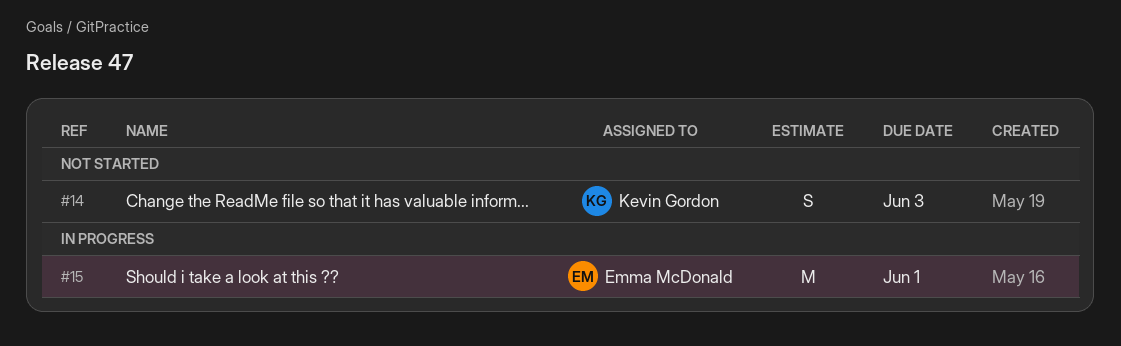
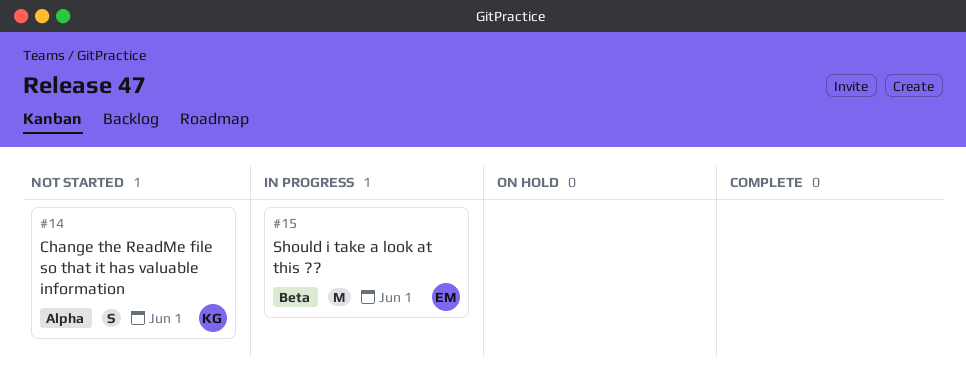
#14, due: Jun 3 -> Jun 1

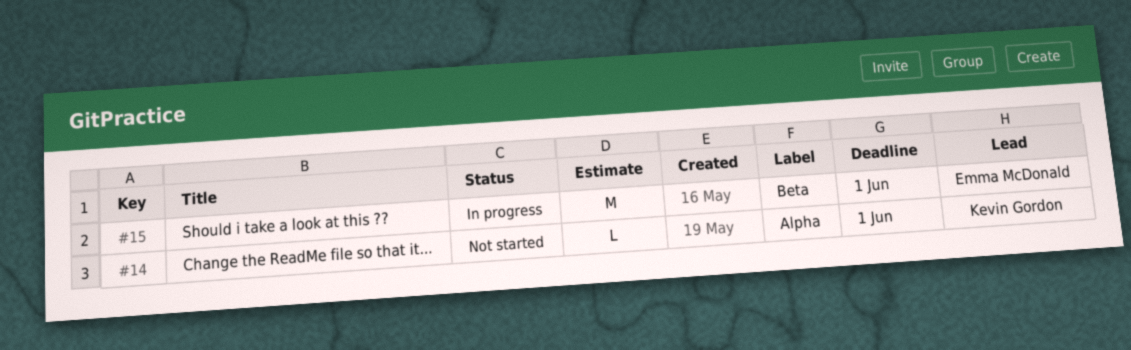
#14, estimate: S -> L

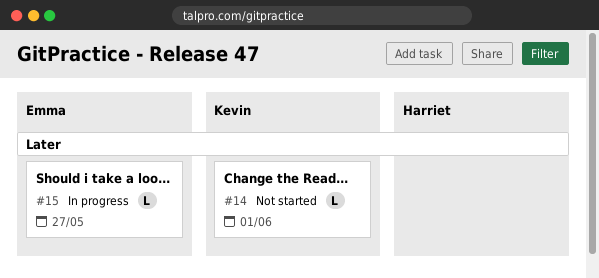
#15, estimate: M -> L
#15, due: Jun 1 -> May 27

